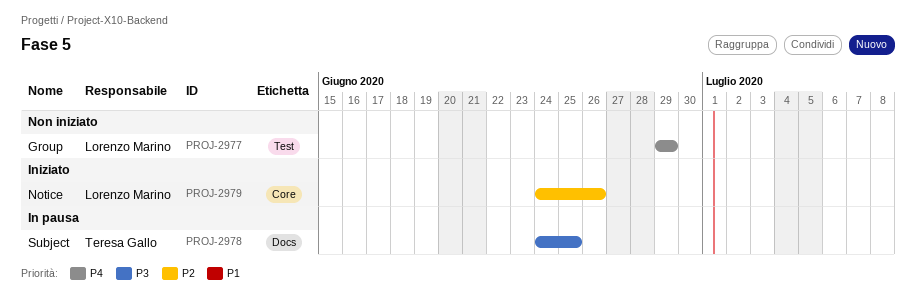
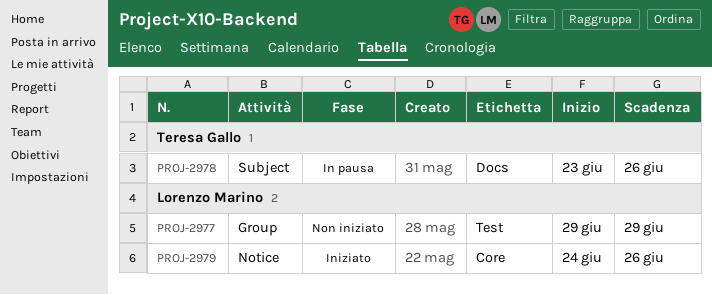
PROJ-2978, start: Jun 24 -> Jun 23
PROJ-2978, due: Jun 25 -> Jun 26

